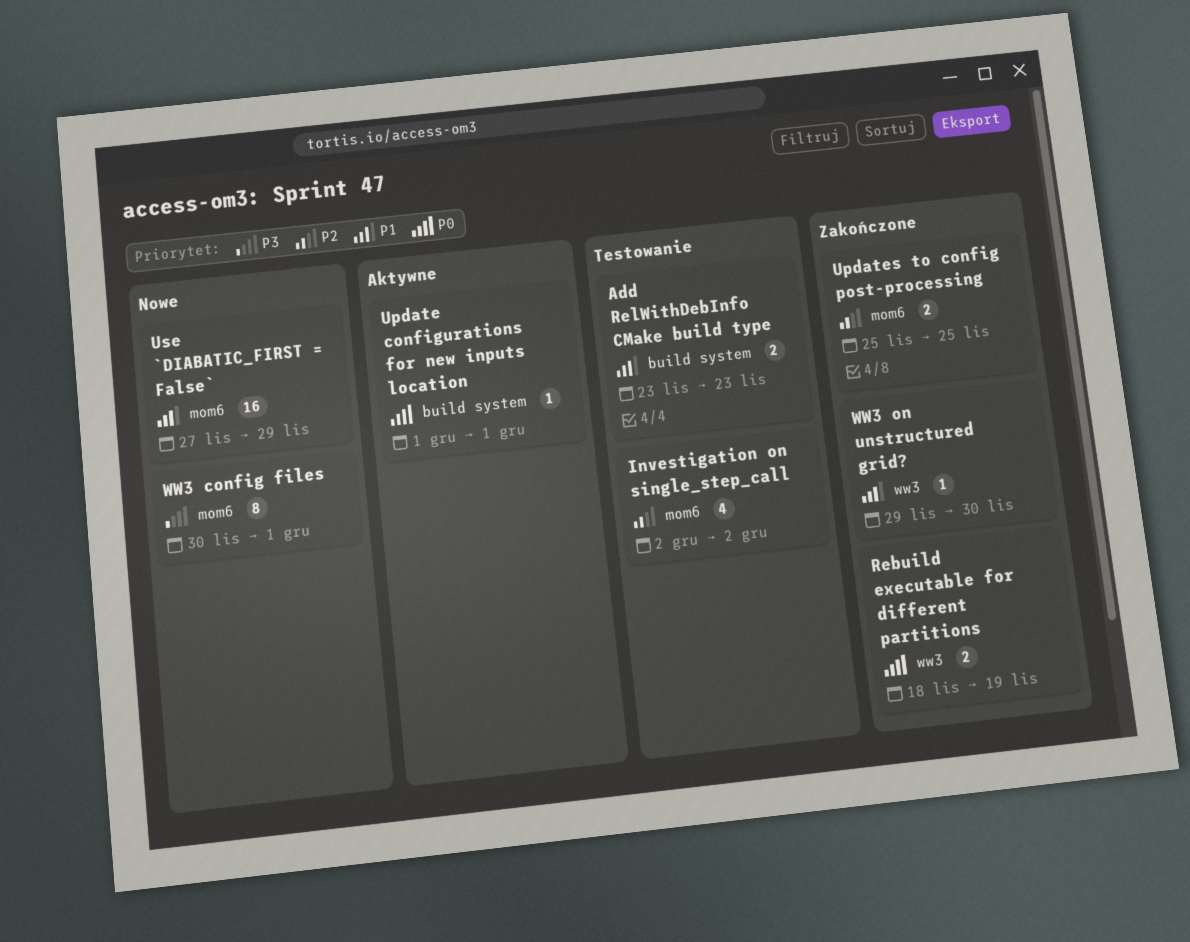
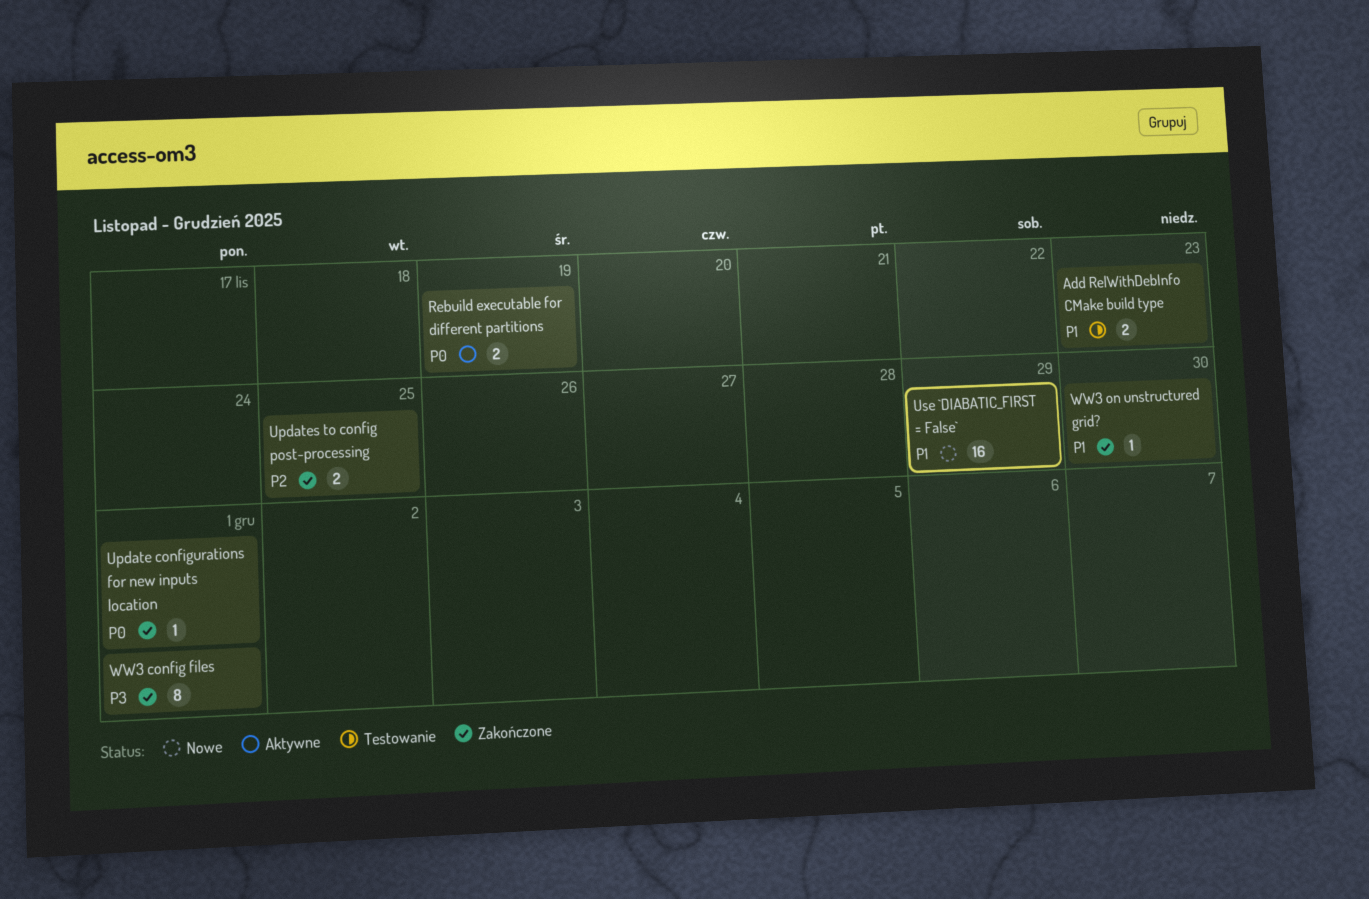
Investigation on single_step_call: present -> none
Rebuild executable for different partitions, status: Zakończone -> Aktywne
Update configurations for new inputs location, status: Aktywne -> Zakończone
WW3 config files, status: Nowe -> Zakończone

